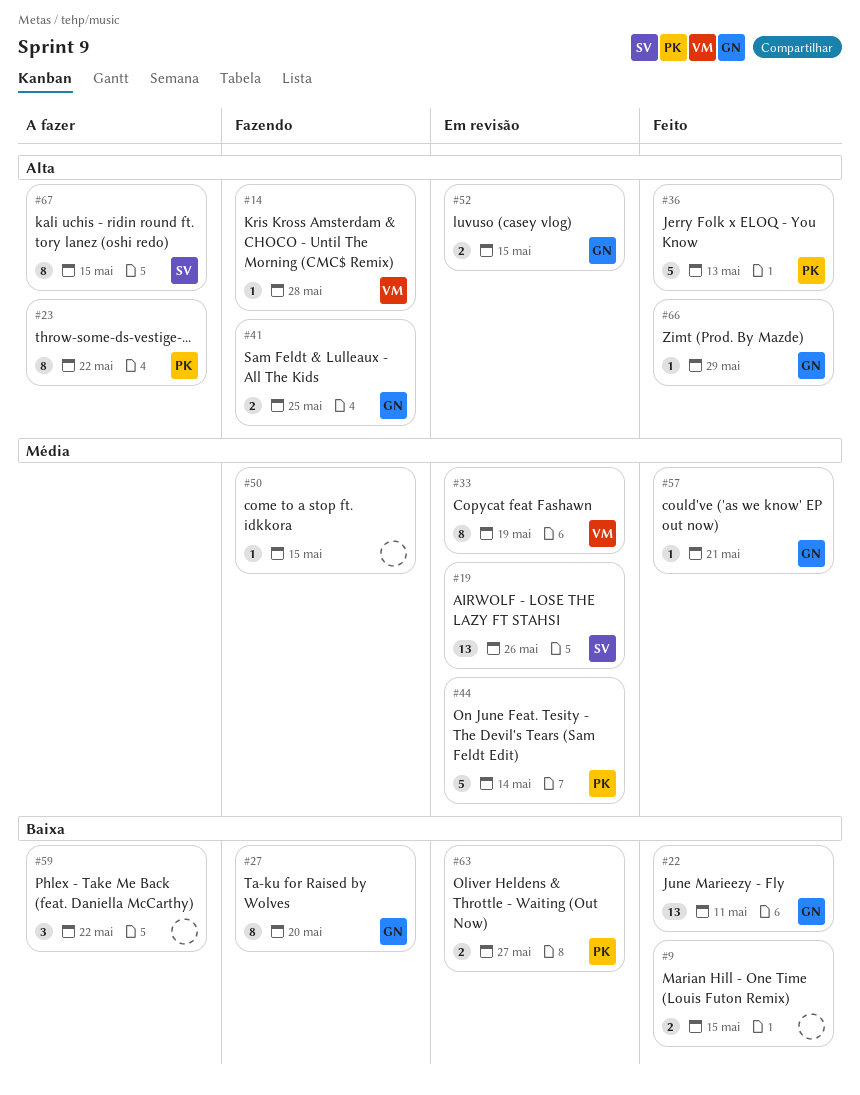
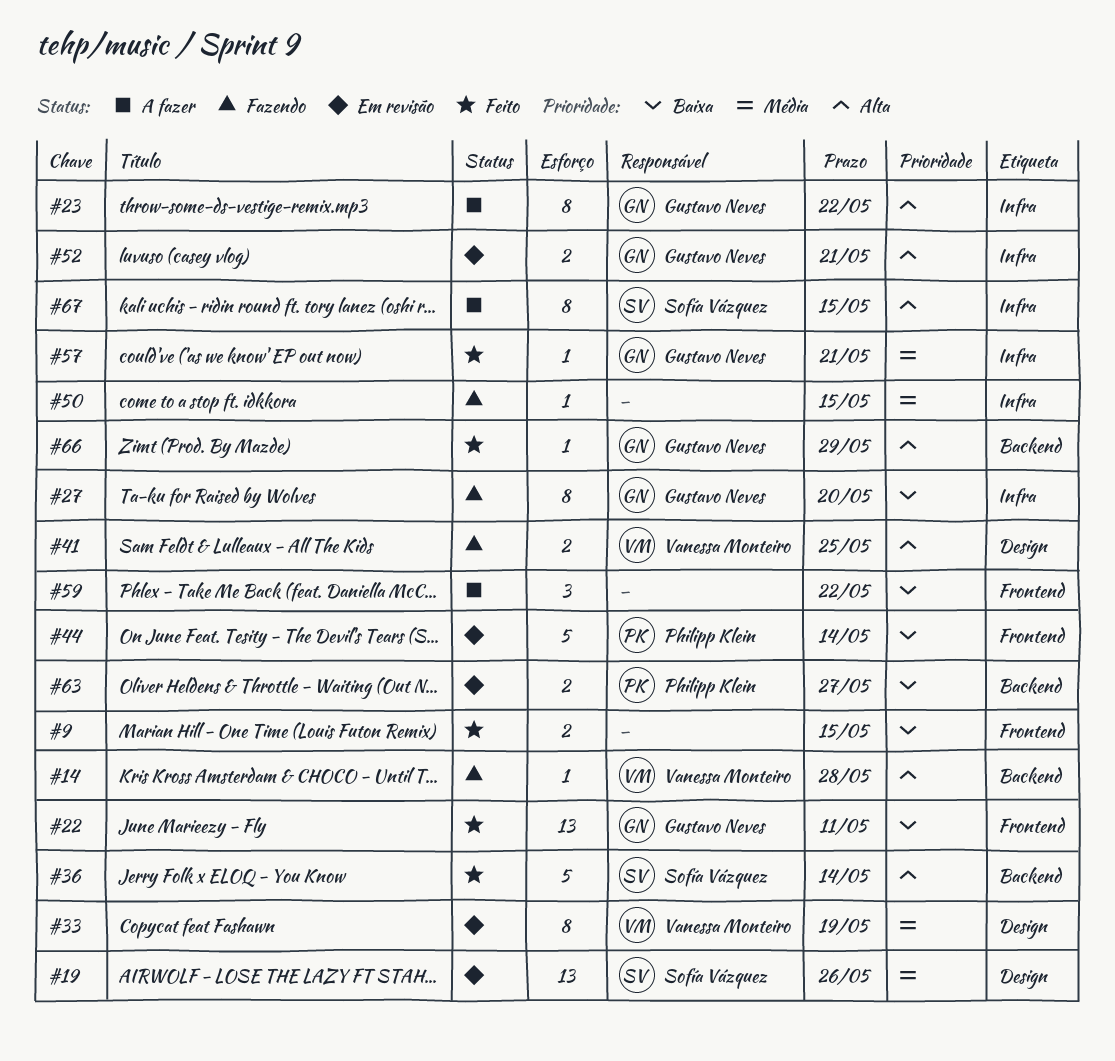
#23, owner: Philipp Klein -> Gustavo Neves
#36, owner: Philipp Klein -> Sofía Vázquez
#36, due: May 13 -> May 14
#41, owner: Gustavo Neves -> Vanessa Monteiro
#44, priority: Média -> Baixa
#52, due: May 15 -> May 21

